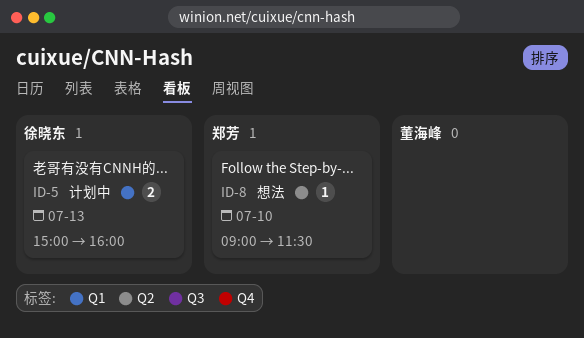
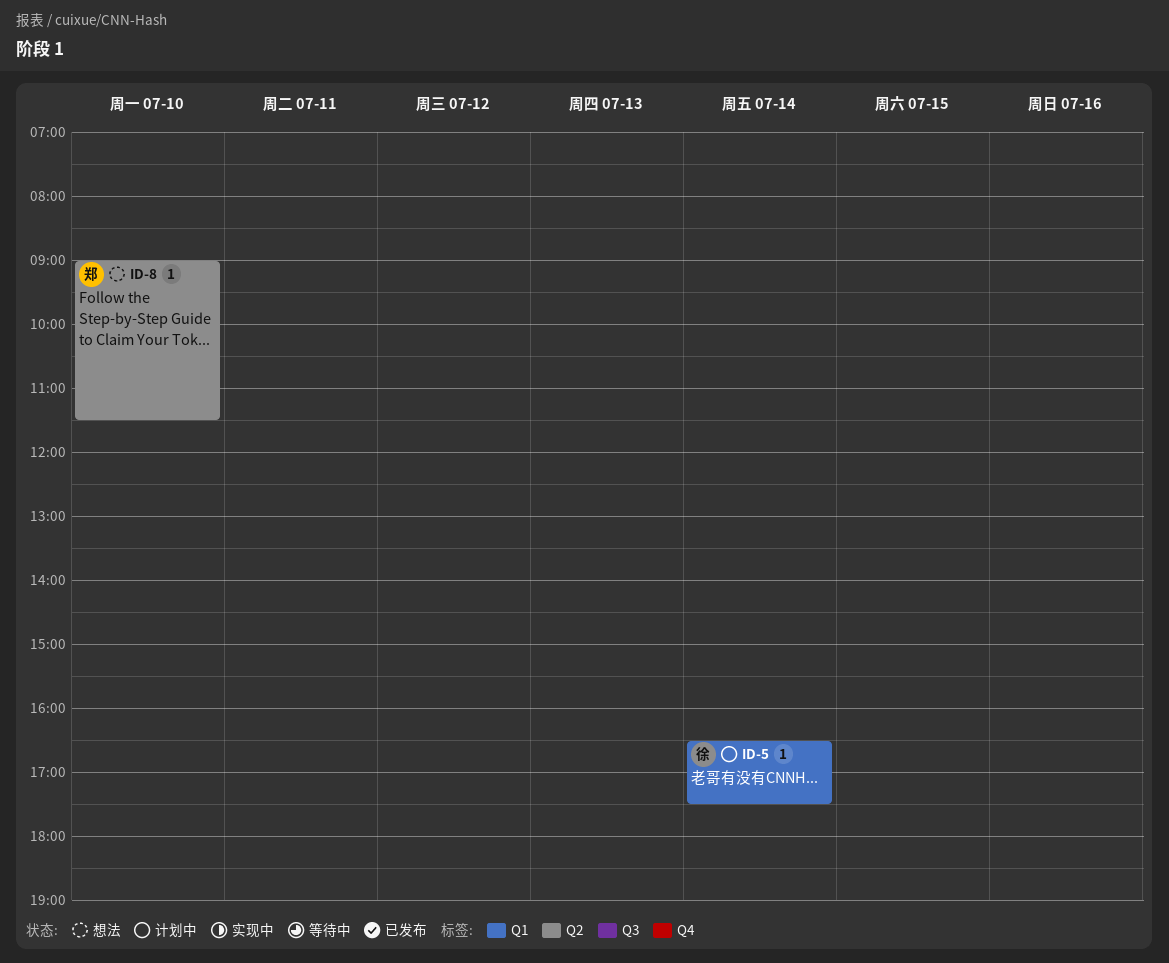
ID-5, estimate: 2 -> 1
ID-5, day: Jul 13 -> Jul 14
ID-5, begins: 15:00 -> 16:30
ID-5, ends: 16:00 -> 17:30

